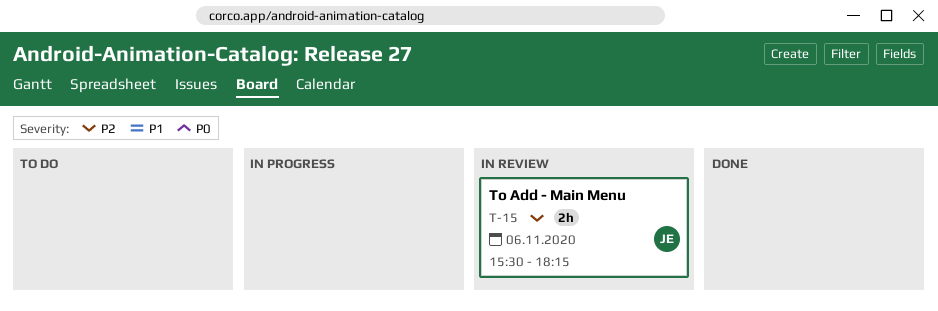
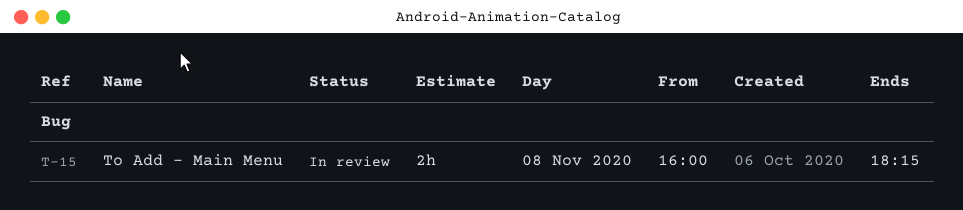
T-15, day: Nov 6 -> Nov 8
T-15, begins: 15:30 -> 16:00

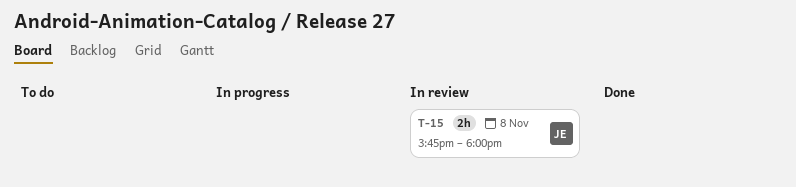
T-15, begins: 16:00 -> 15:45
T-15, ends: 18:15 -> 18:00

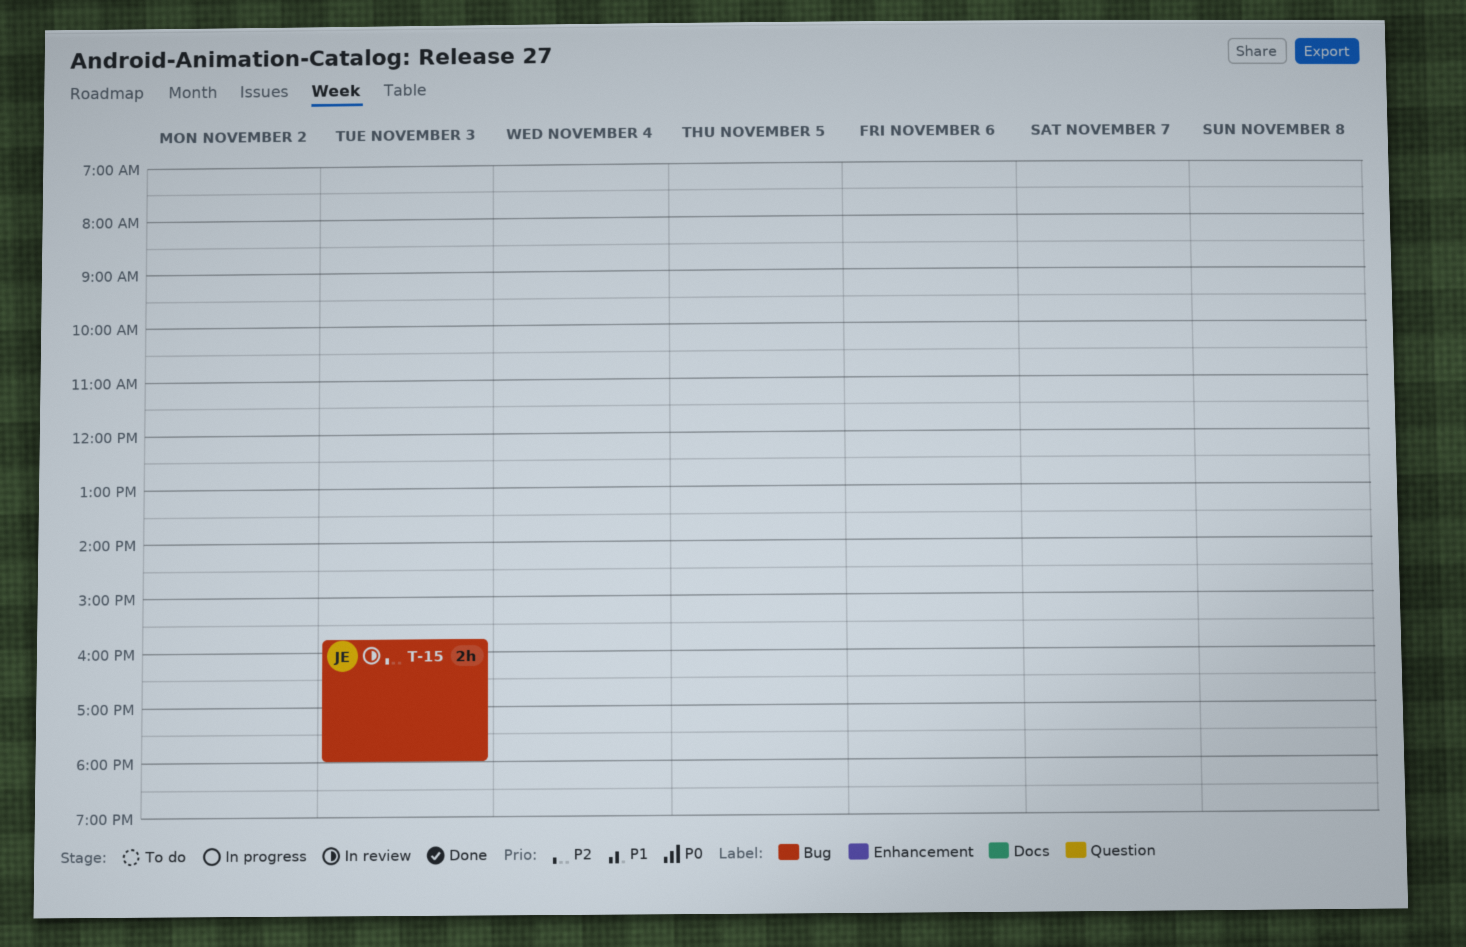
T-15, day: Nov 8 -> Nov 3

